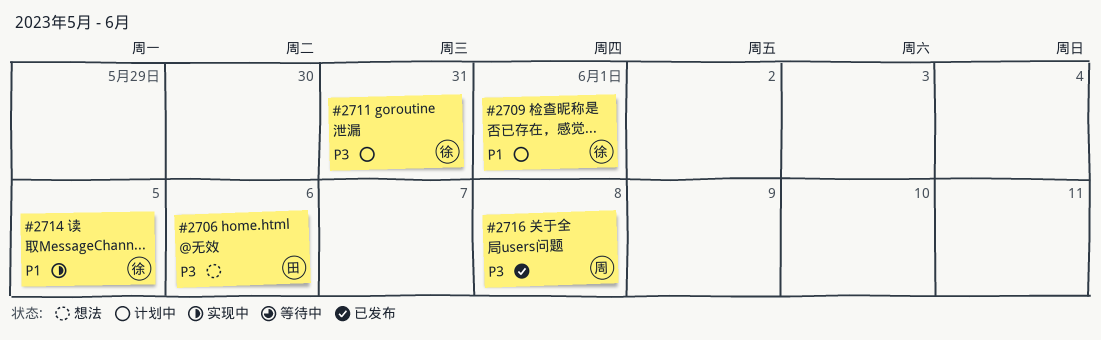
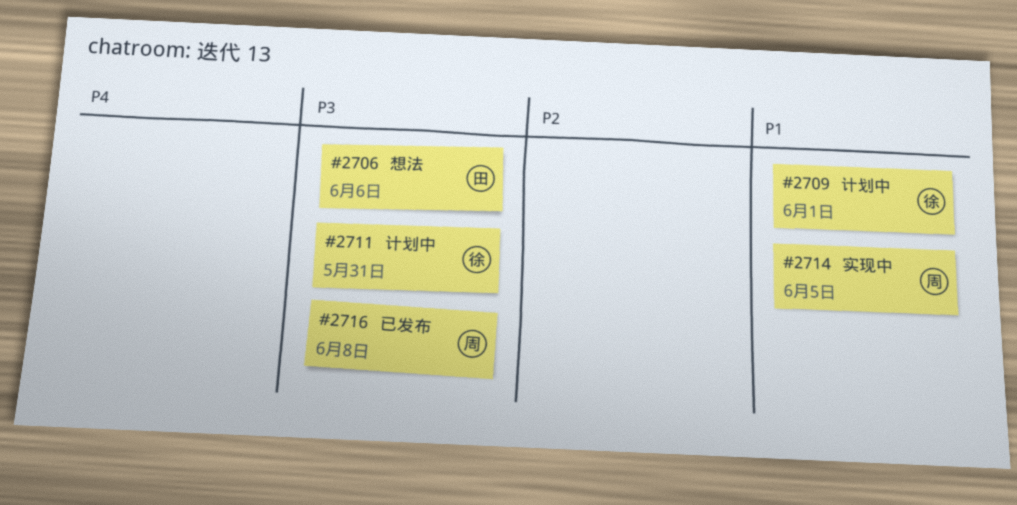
#2714, owner: 徐 -> 周

